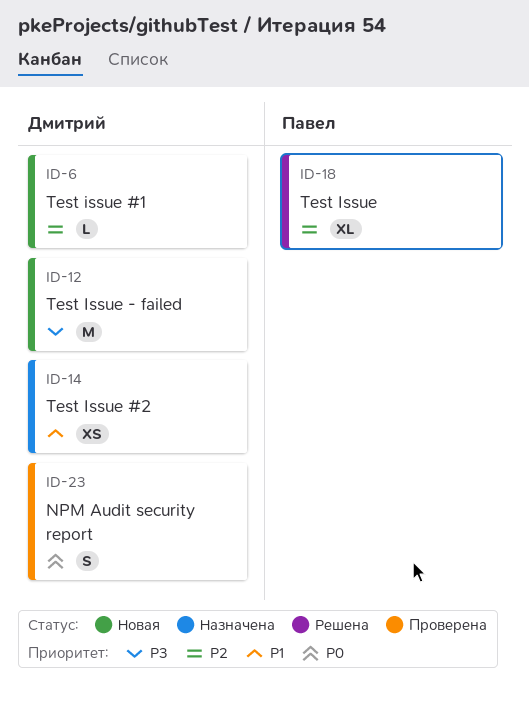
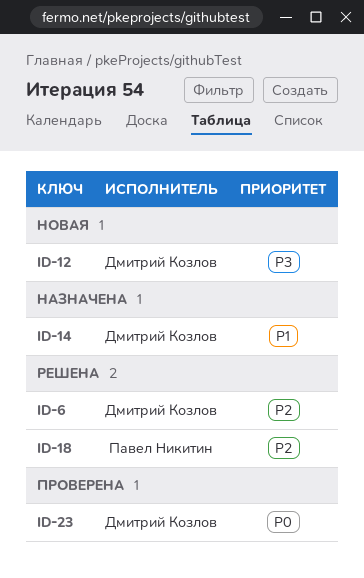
ID-6, status: Новая -> Решена

